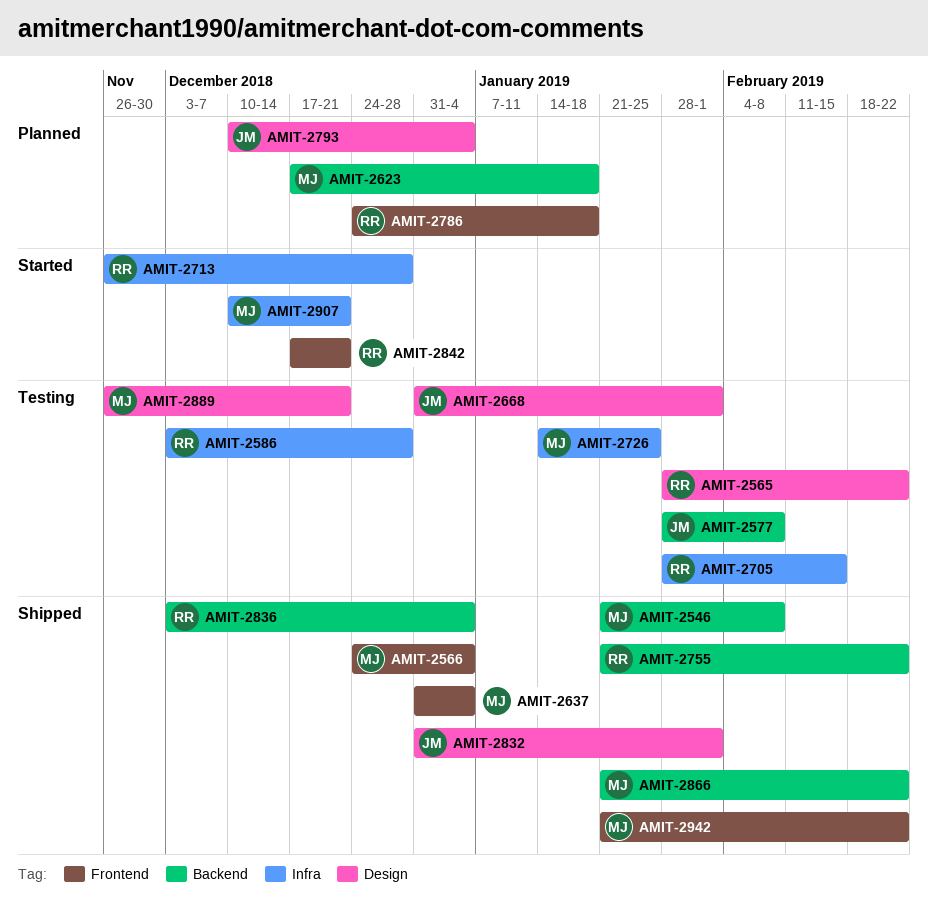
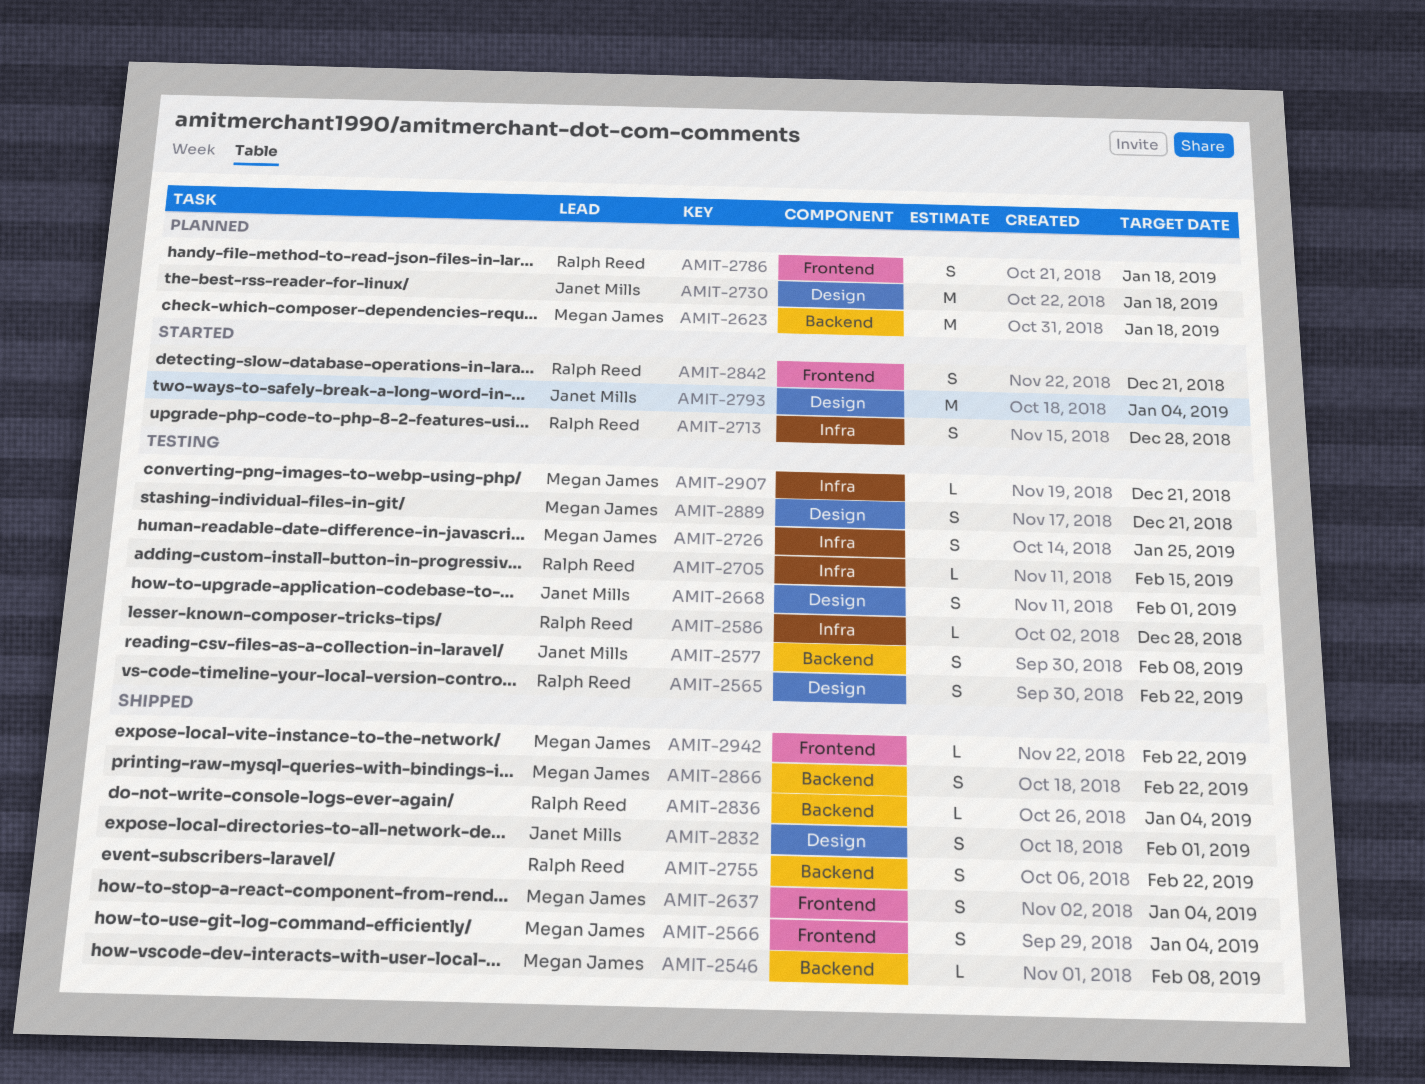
AMIT-2730: none -> present
AMIT-2793, status: Planned -> Started
AMIT-2907, status: Started -> Testing

